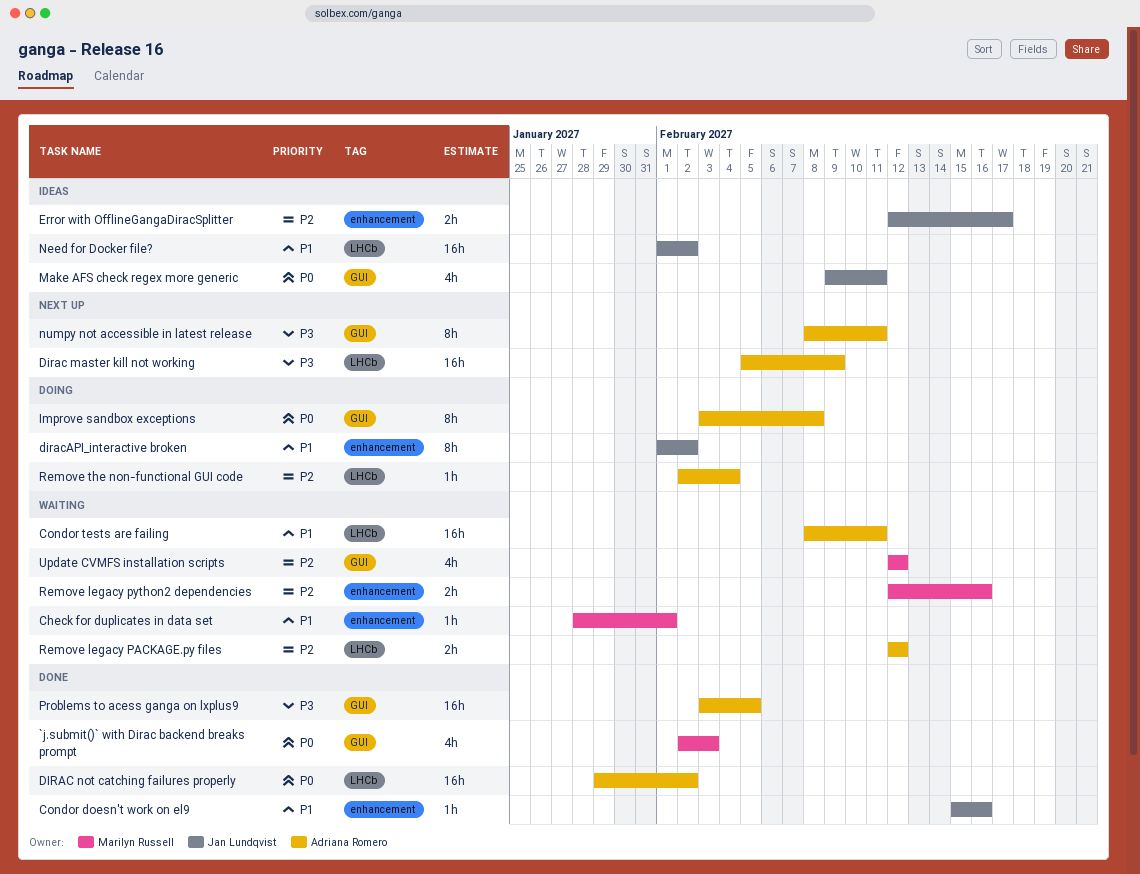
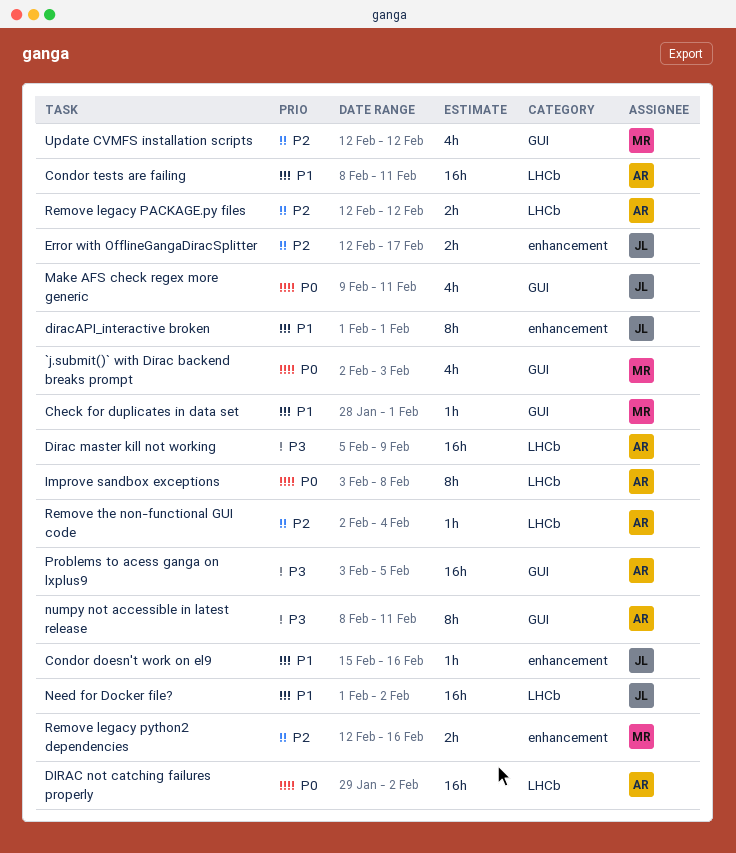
Check for duplicates in data set, label: enhancement -> GUI
diracAPI_interactive broken, due: Feb 2 -> Feb 1
Improve sandbox exceptions, label: GUI -> LHCb

